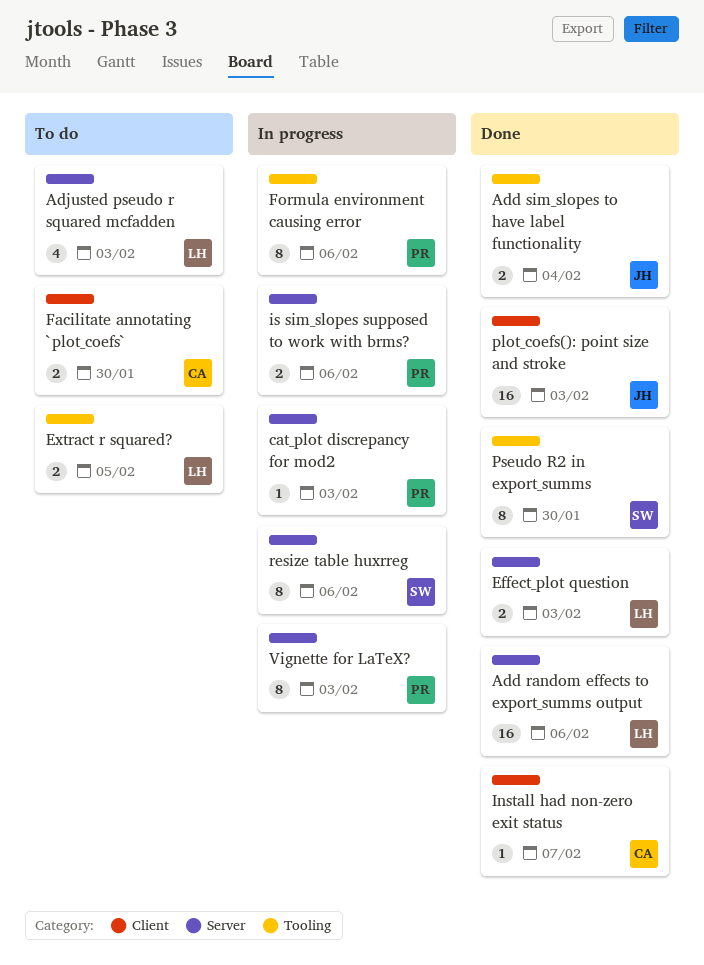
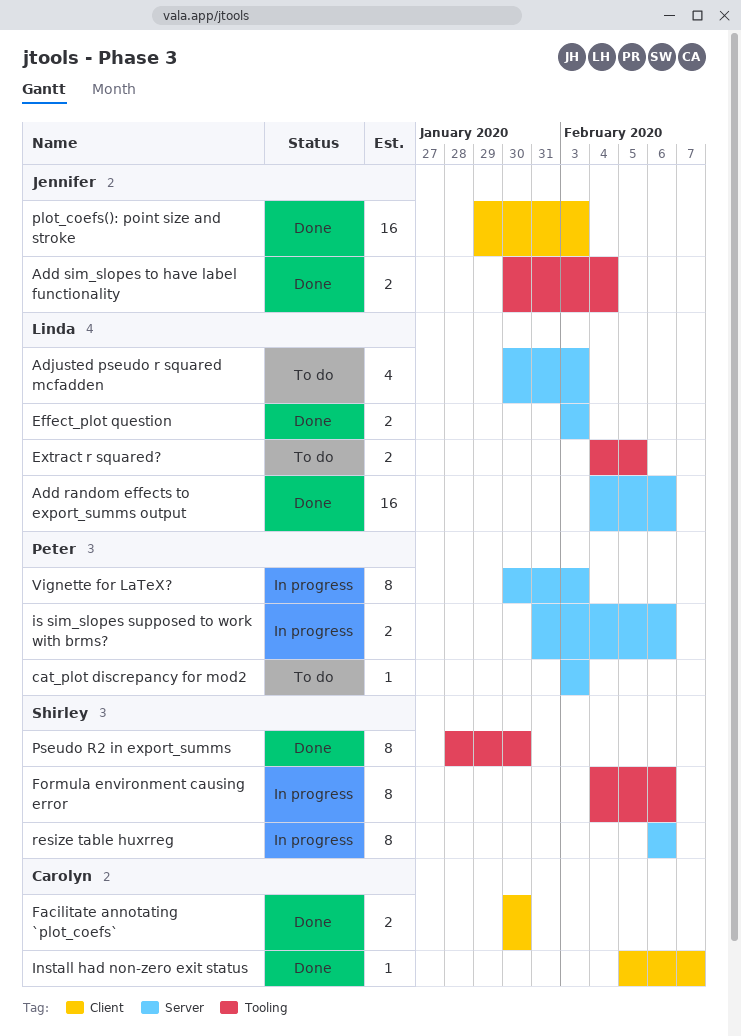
cat_plot discrepancy for mod2, status: In progress -> To do
Facilitate annotating `plot_coefs`, status: To do -> Done
Formula environment causing error, owner: Peter -> Shirley

